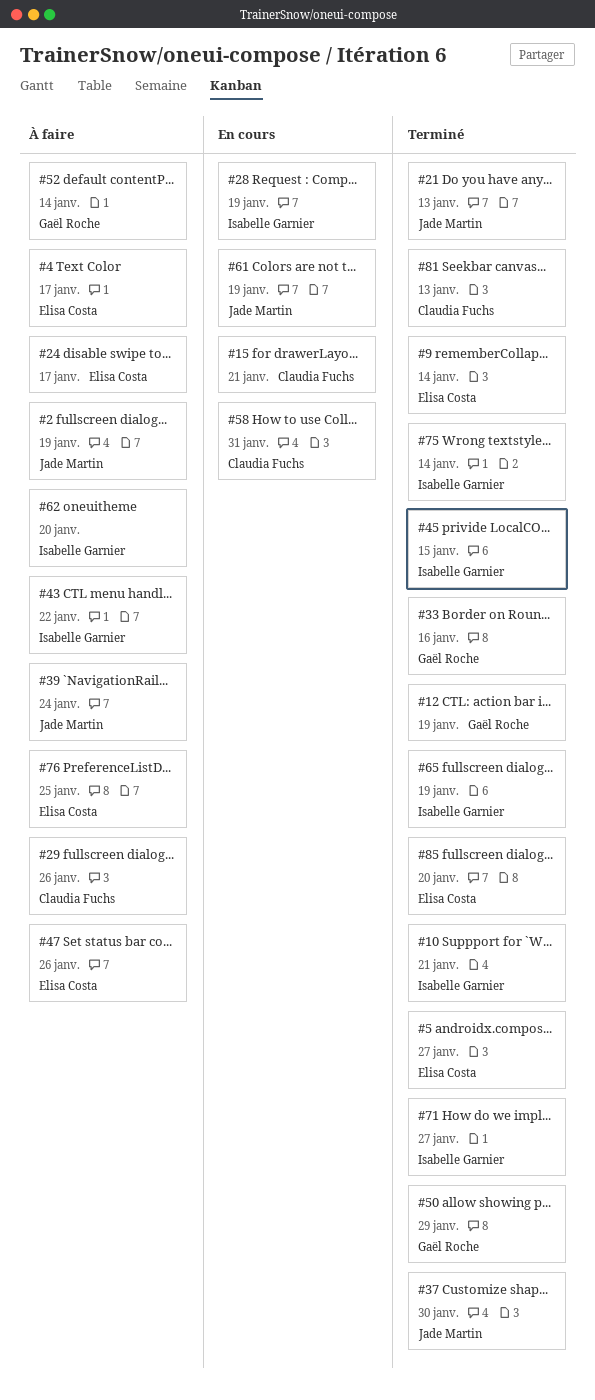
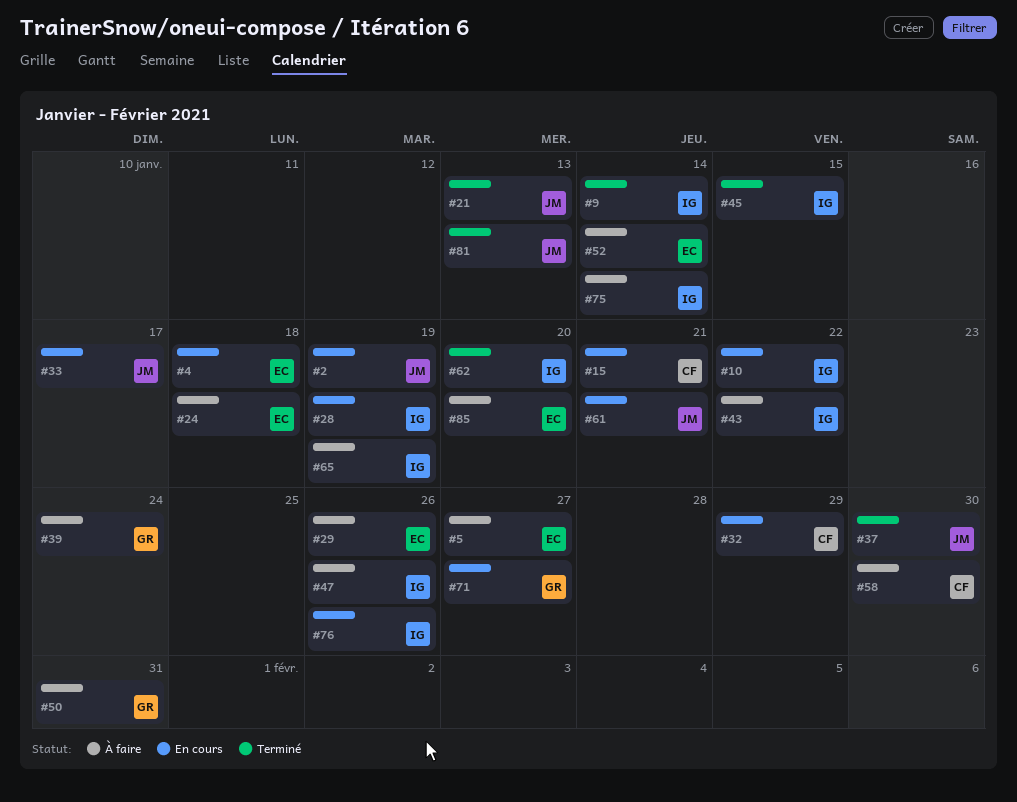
#2, status: À faire -> En cours
#4, status: À faire -> En cours
#4, due: Jan 17 -> Jan 18
#5, status: Terminé -> À faire
#9, owner: Elisa Costa -> Isabelle Garnier
#10, status: Terminé -> En cours
#10, due: Jan 21 -> Jan 22
#12: present -> none
#24, due: Jan 17 -> Jan 18
#29, owner: Claudia Fuchs -> Elisa Costa
#32: none -> present
#33, status: Terminé -> En cours
#33, owner: Gaël Roche -> Jade Martin
#33, due: Jan 16 -> Jan 17
#39, owner: Jade Martin -> Gaël Roche
#47, owner: Elisa Costa -> Isabelle Garnier
#50, status: Terminé -> À faire
#50, due: Jan 29 -> Jan 31
#52, owner: Gaël Roche -> Elisa Costa
#58, status: En cours -> À faire
#58, due: Jan 31 -> Jan 30
#61, due: Jan 19 -> Jan 21
#62, status: À faire -> Terminé
#65, status: Terminé -> À faire
#71, status: Terminé -> En cours
#71, owner: Isabelle Garnier -> Gaël Roche
#75, status: Terminé -> À faire
#76, status: À faire -> En cours
#76, owner: Elisa Costa -> Isabelle Garnier
#76, due: Jan 25 -> Jan 26
#81, owner: Claudia Fuchs -> Jade Martin
#85, status: Terminé -> À faire

